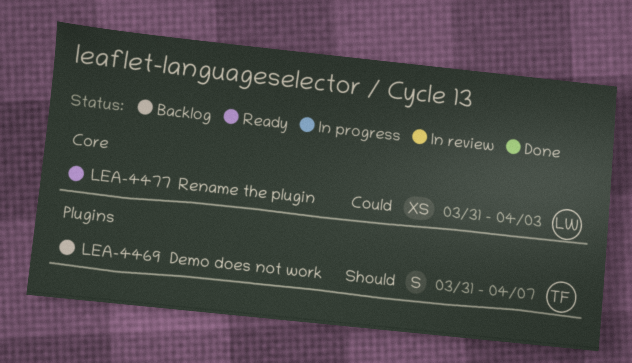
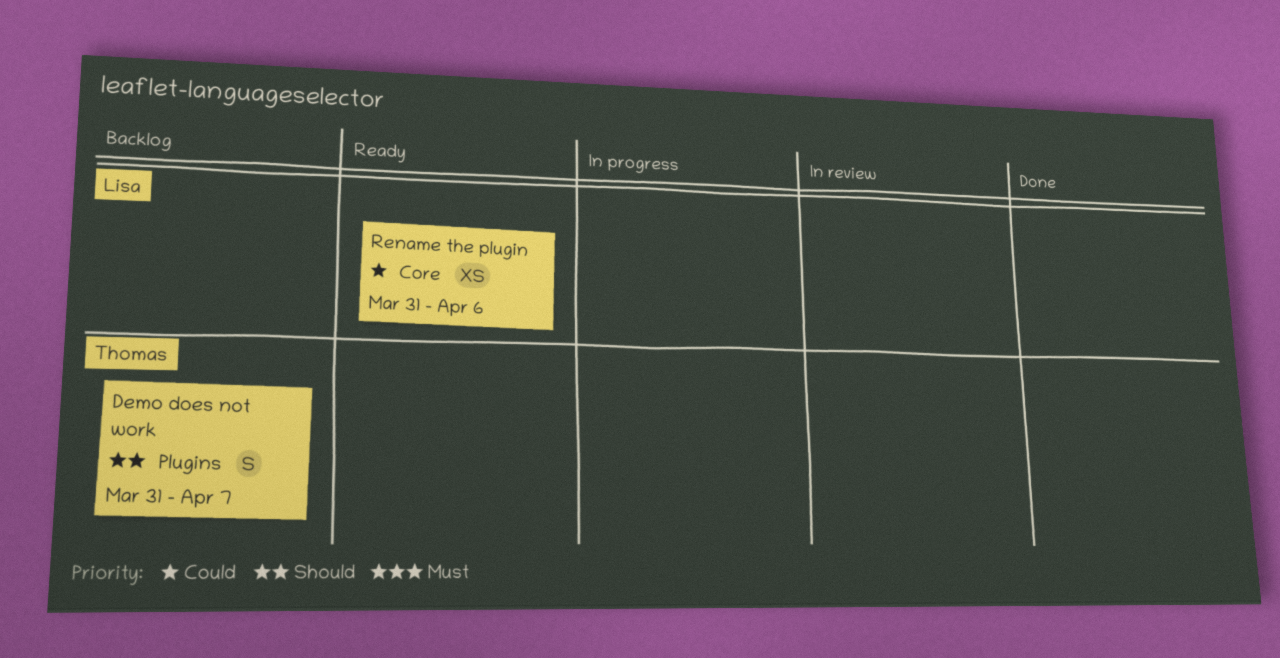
Rename the plugin, due: Apr 3 -> Apr 6

